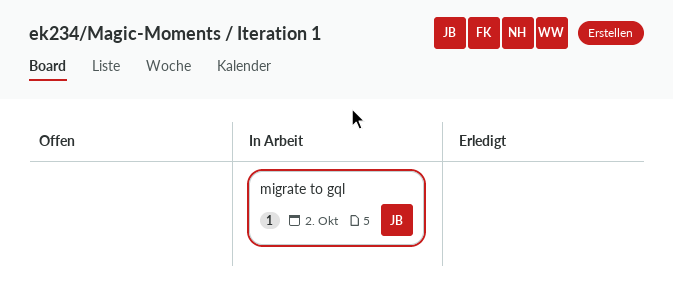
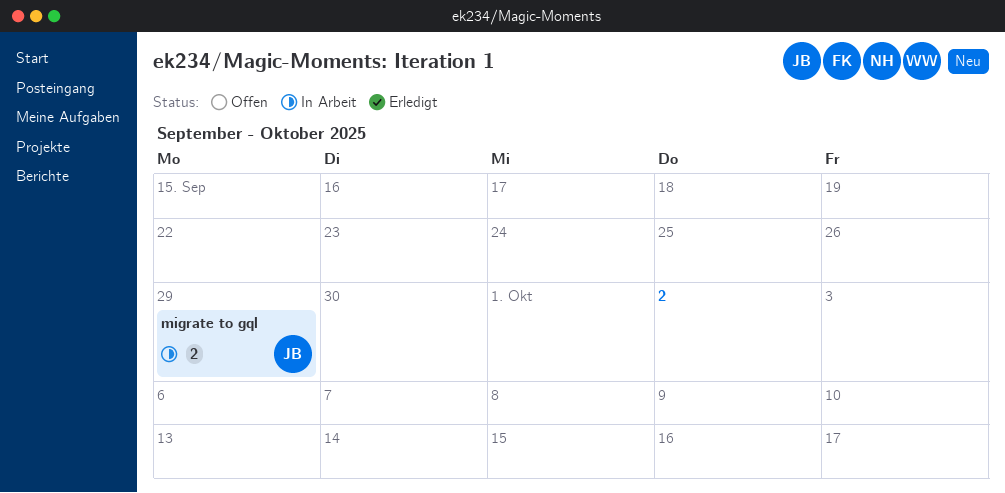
migrate to gql, estimate: 1 -> 2
migrate to gql, due: Oct 2 -> Sep 29

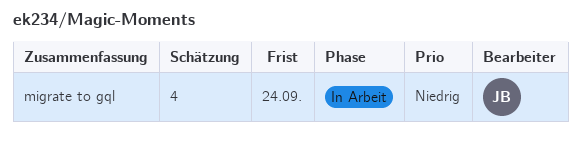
migrate to gql, estimate: 2 -> 4
migrate to gql, due: Sep 29 -> Sep 24

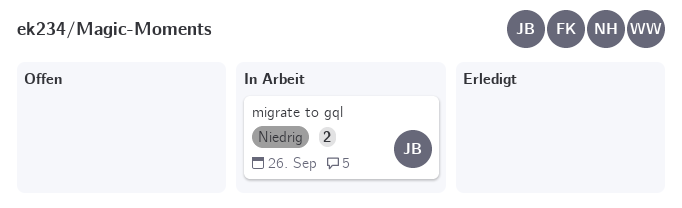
migrate to gql, estimate: 4 -> 2
migrate to gql, due: Sep 24 -> Sep 26

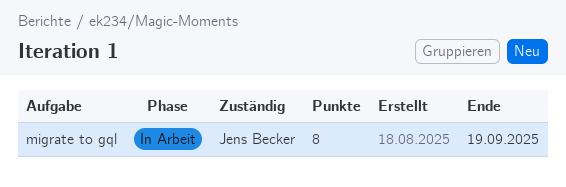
migrate to gql, estimate: 2 -> 8
migrate to gql, due: Sep 26 -> Sep 19

